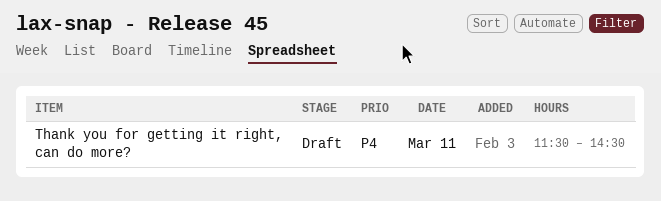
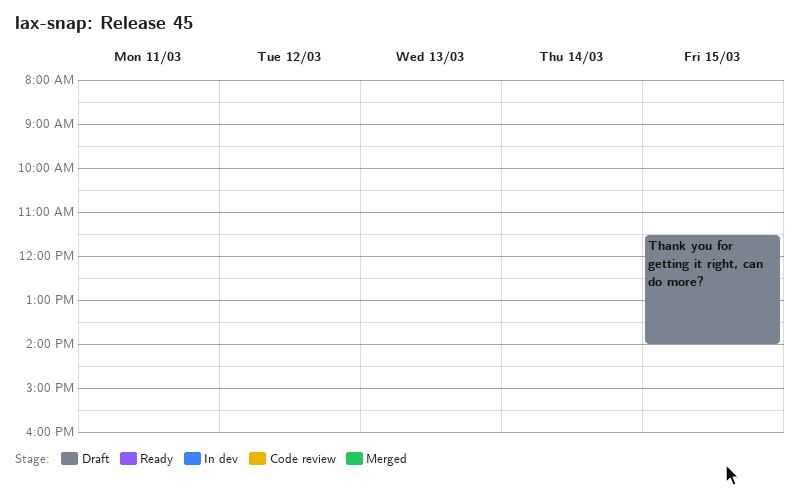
Thank you for getting it right, can do more?, day: Mar 11 -> Mar 15
Thank you for getting it right, can do more?, ends: 14:30 -> 14:00

